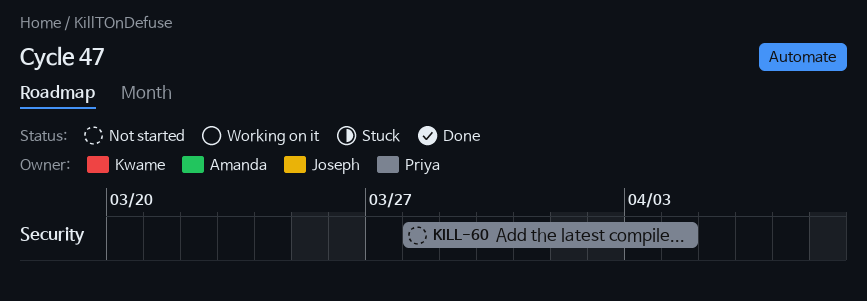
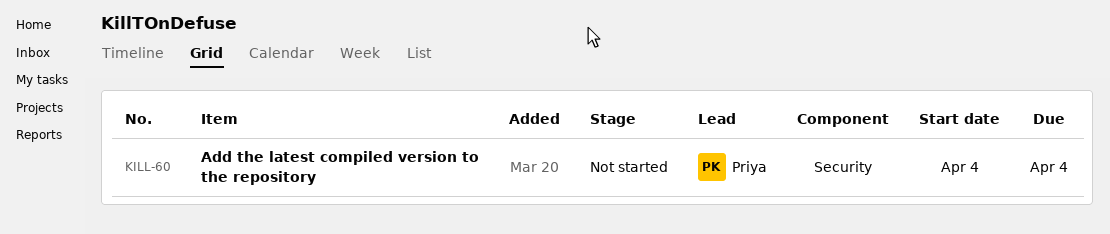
KILL-60, start: Mar 28 -> Apr 4

